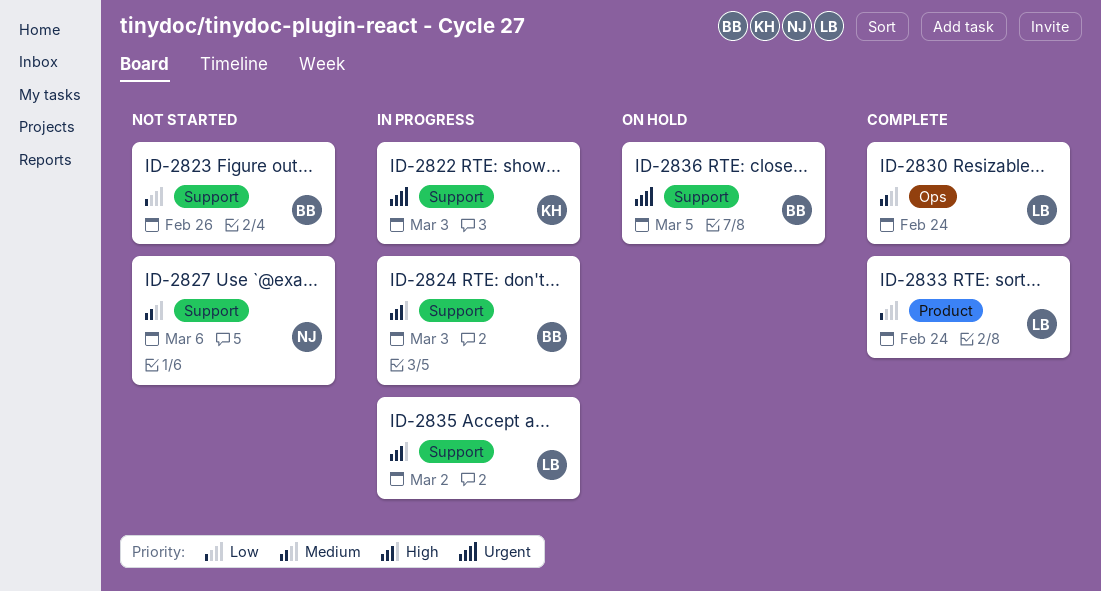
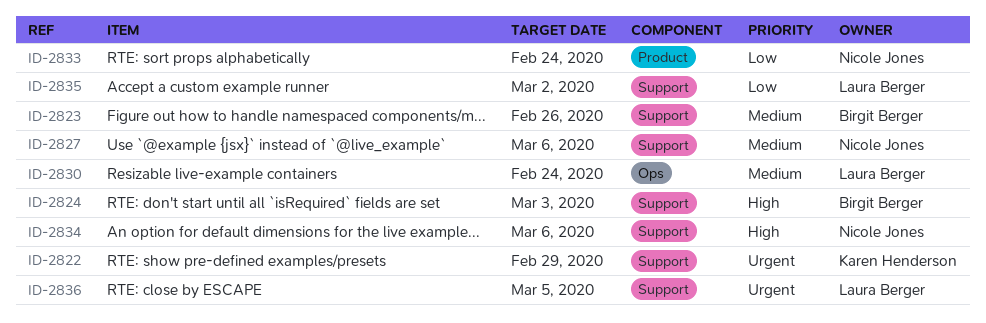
ID-2822, due: Mar 3 -> Feb 29
ID-2823, priority: Low -> Medium
ID-2833, owner: Laura Berger -> Nicole Jones
ID-2834: none -> present
ID-2835, priority: High -> Low
ID-2836, owner: Birgit Berger -> Laura Berger

